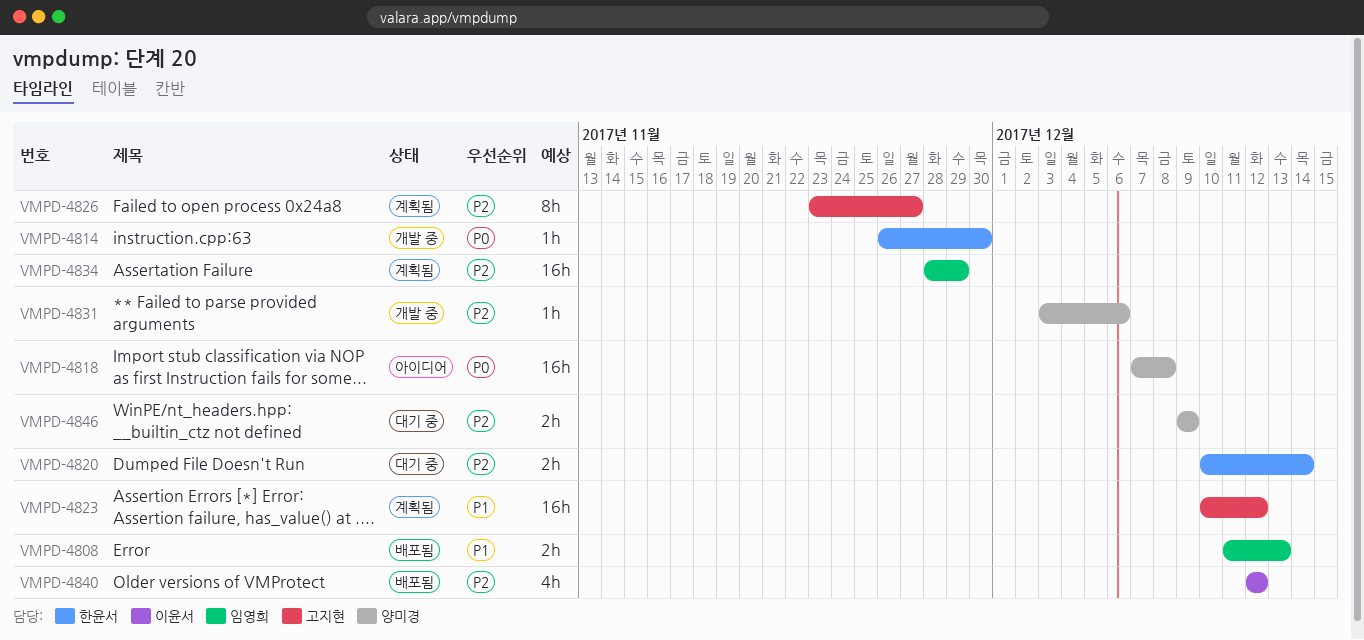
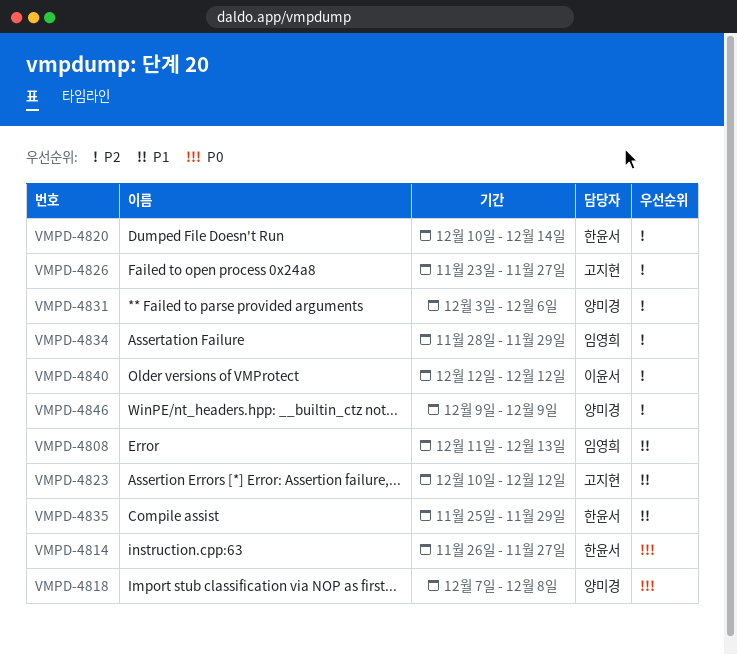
VMPD-4814, due: Nov 30 -> Nov 27
VMPD-4835: none -> present

